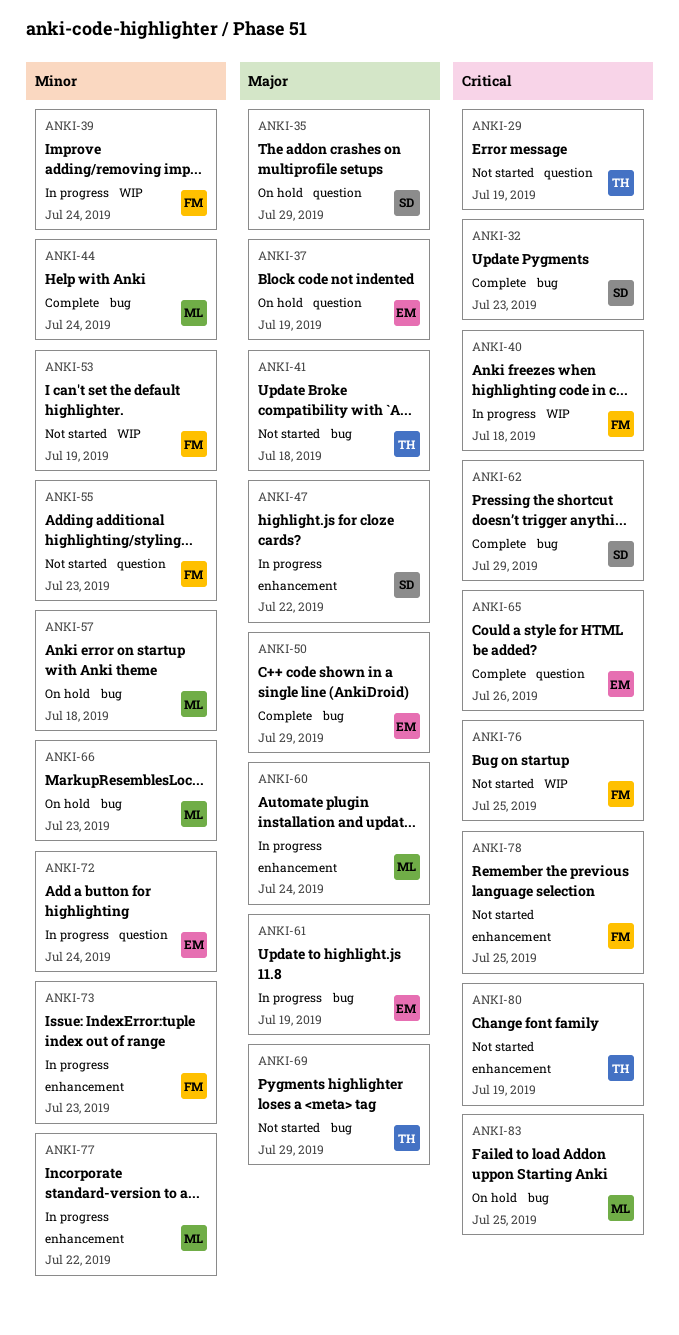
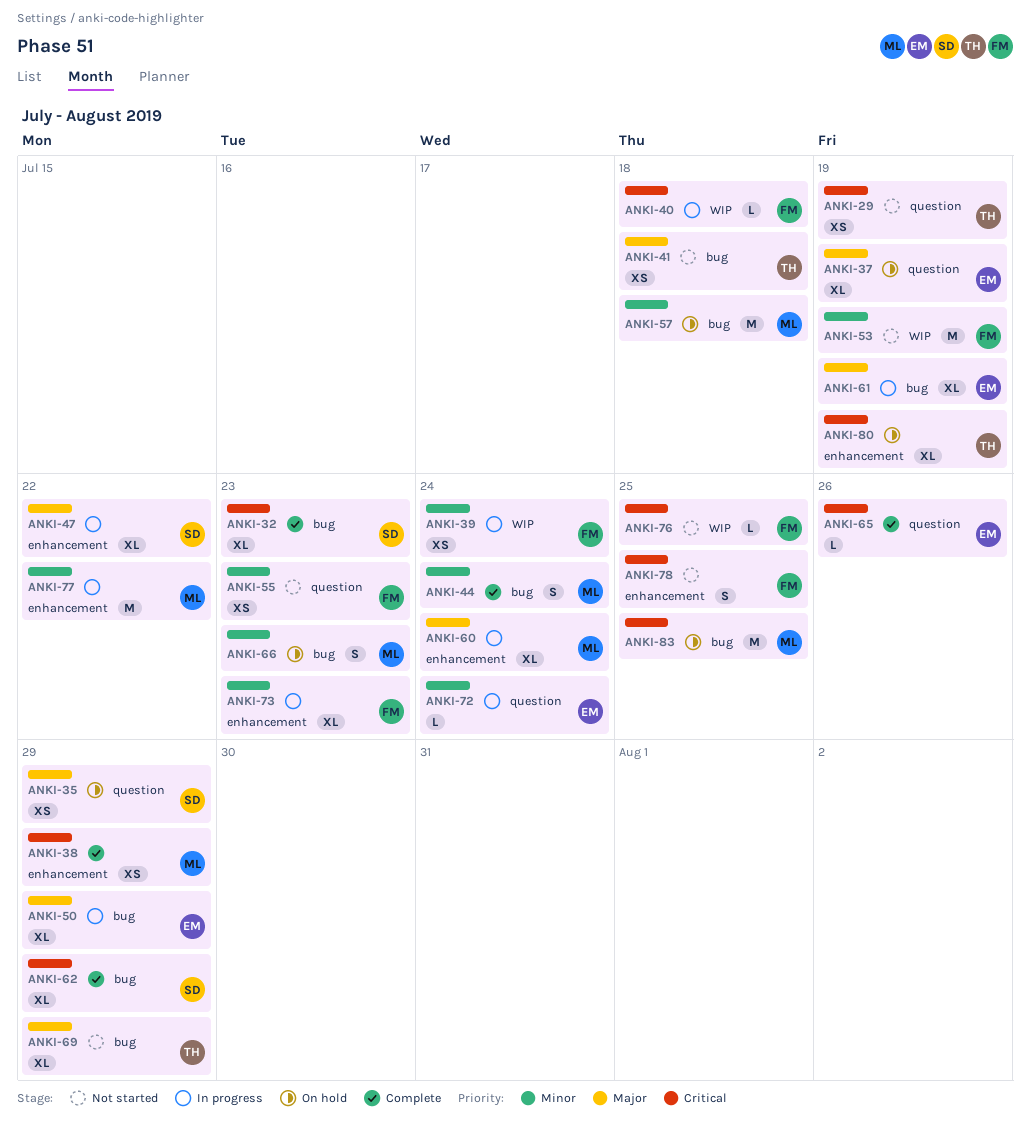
ANKI-38: none -> present
ANKI-50, status: Complete -> In progress
ANKI-80, status: Not started -> On hold

